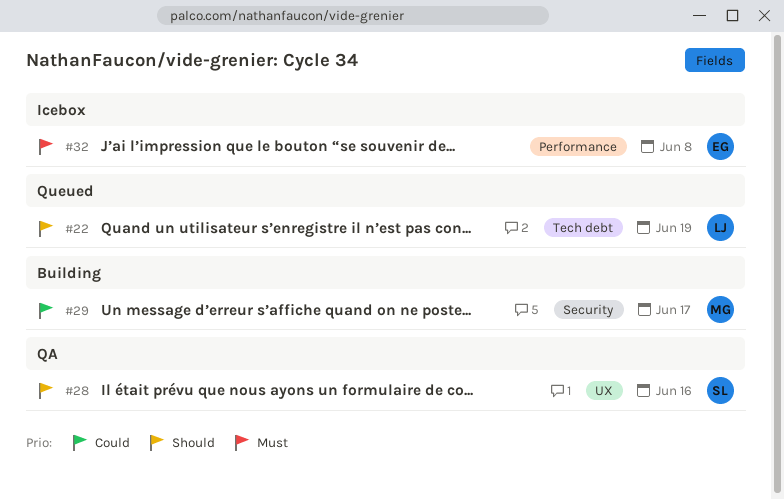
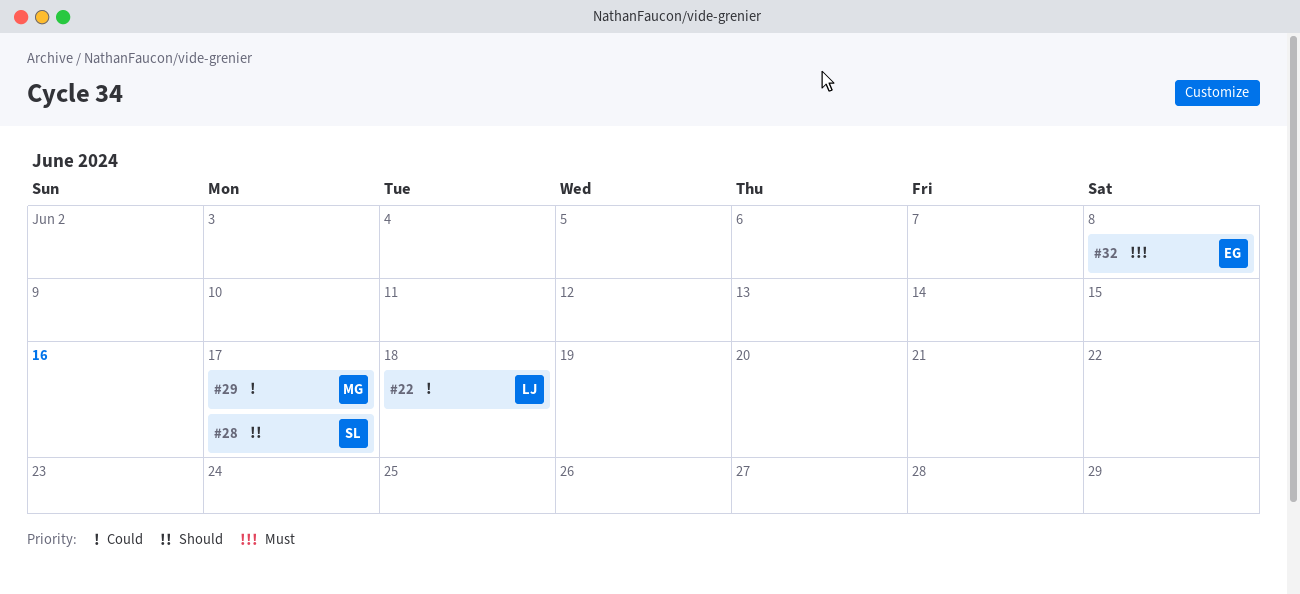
#22, priority: Should -> Could
#22, due: Jun 19 -> Jun 18
#28, due: Jun 16 -> Jun 17

